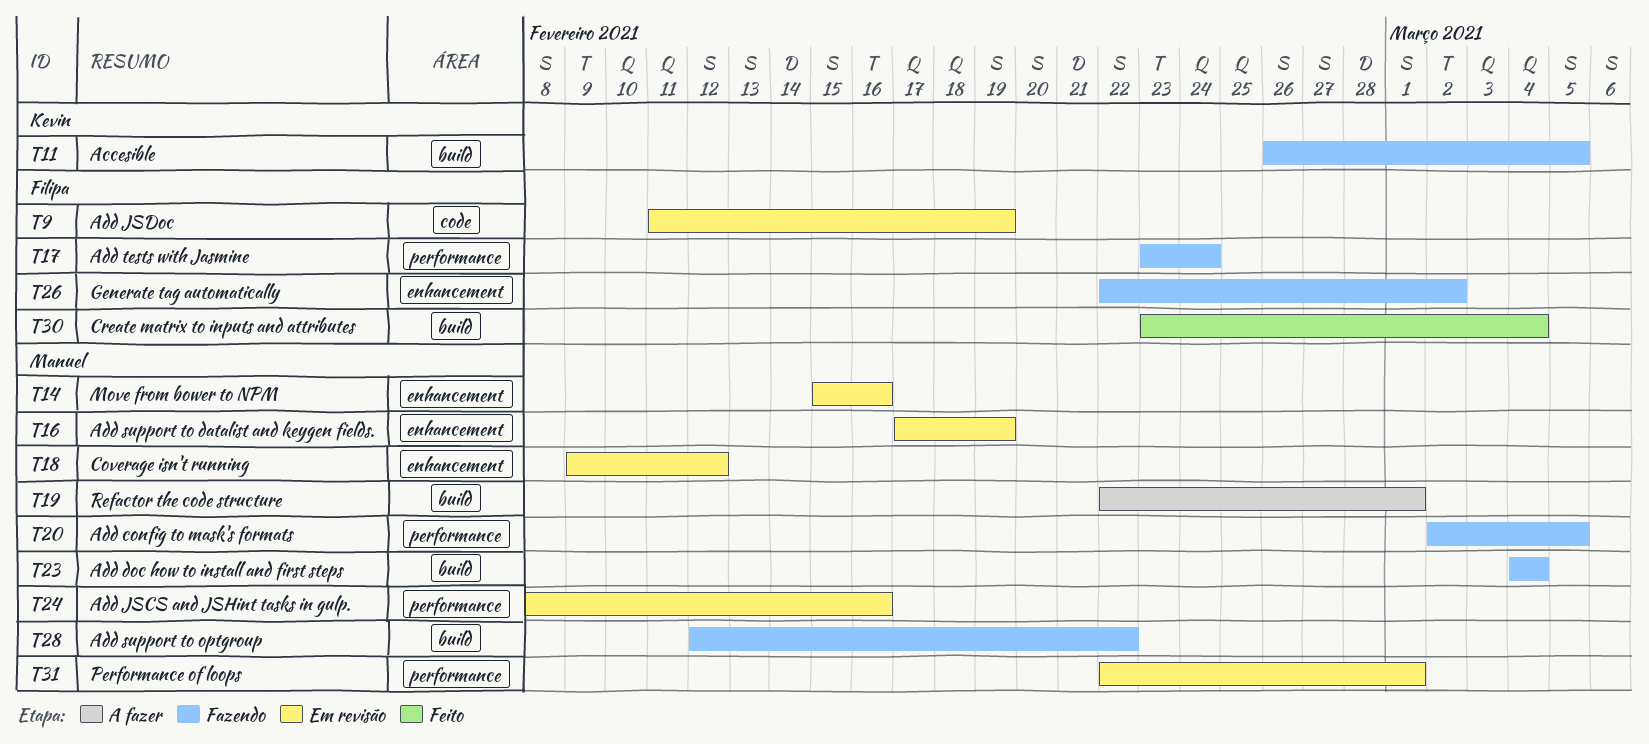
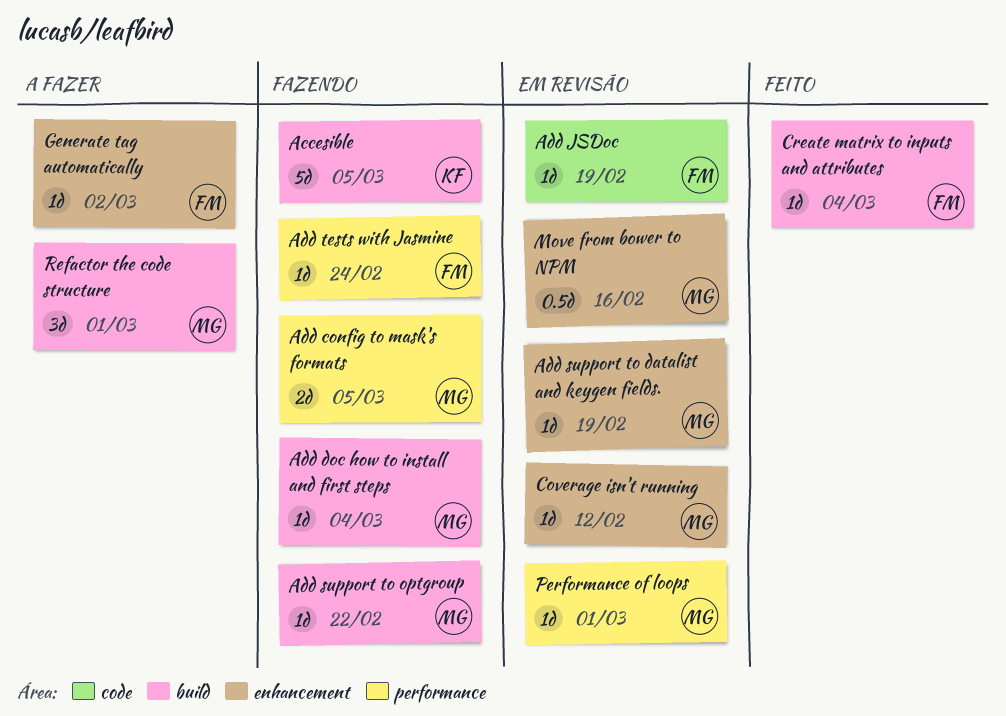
Add JSCS and JSHint tasks in gulp.: present -> none
Generate tag automatically, status: Fazendo -> A fazer

